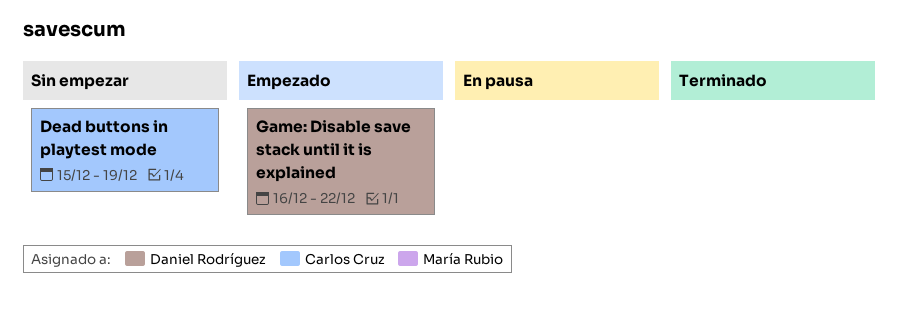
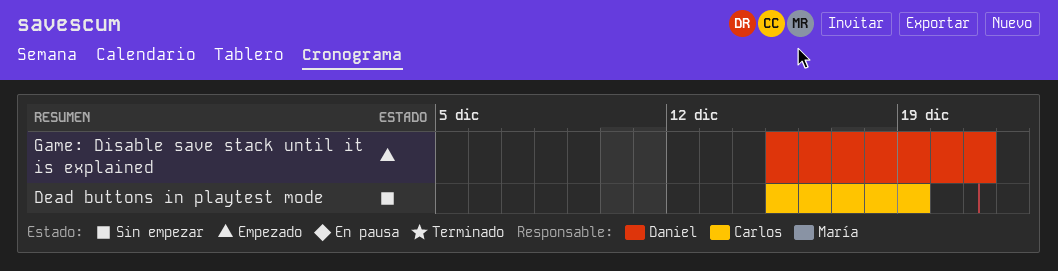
Game: Disable save stack until it is explained, start: Dec 16 -> Dec 15
Game: Disable save stack until it is explained, due: Dec 22 -> Dec 21

